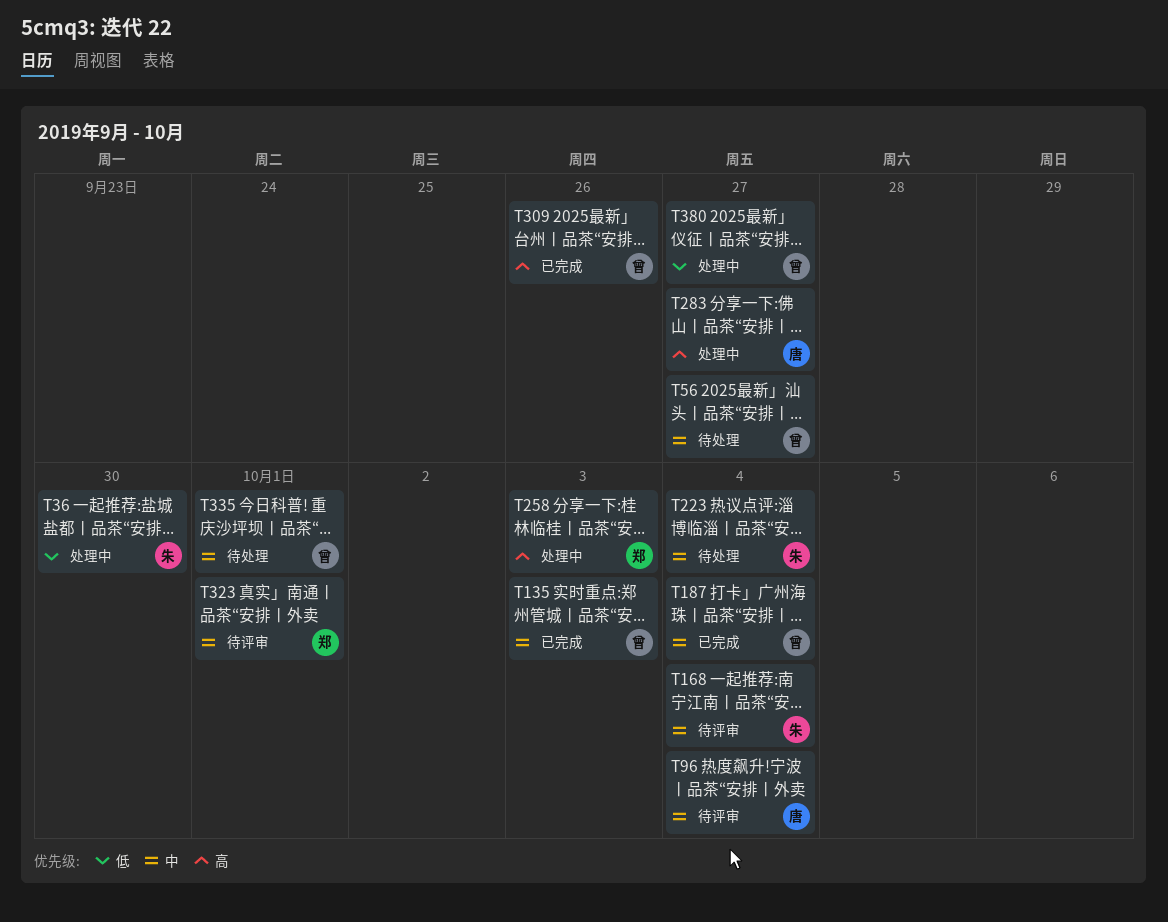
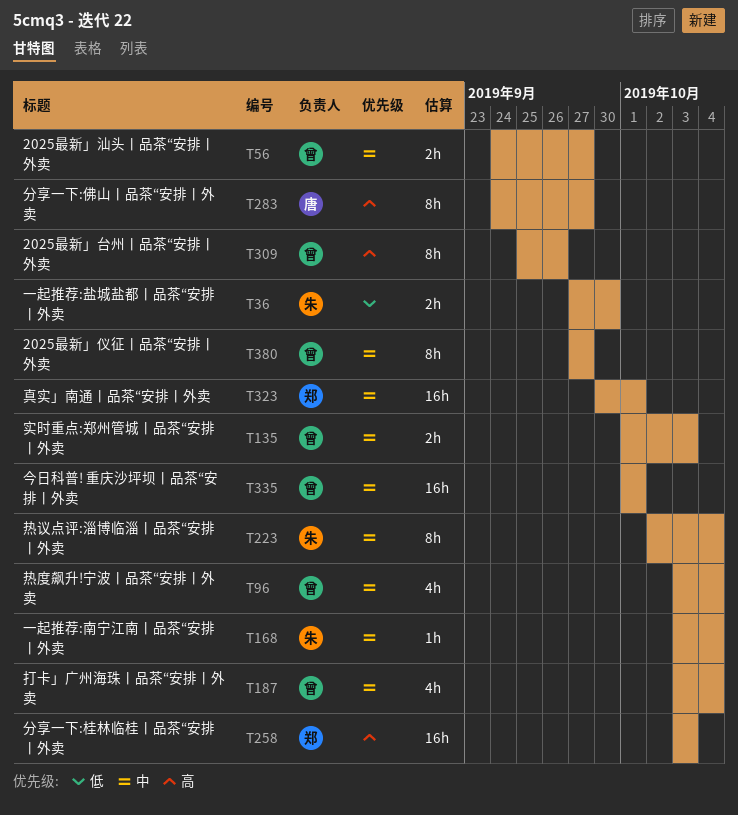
T96, owner: 唐 -> 曾
T380, priority: 低 -> 中

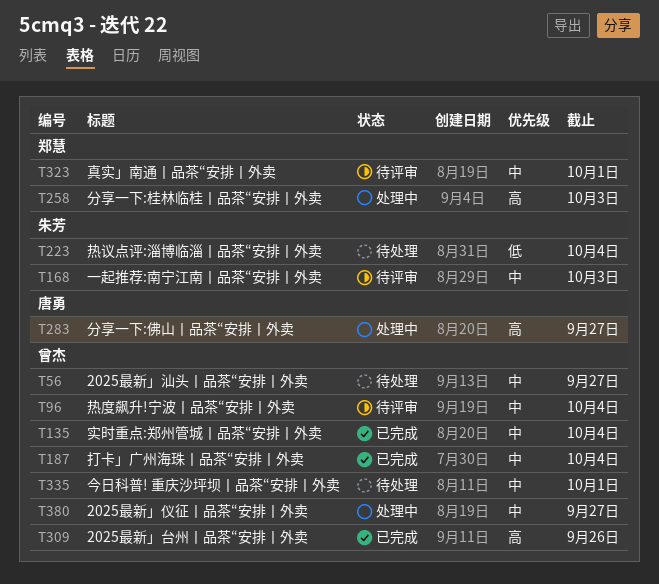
T36: present -> none
T135, due: Oct 3 -> Oct 4
T168, due: Oct 4 -> Oct 3
T223, priority: 中 -> 低

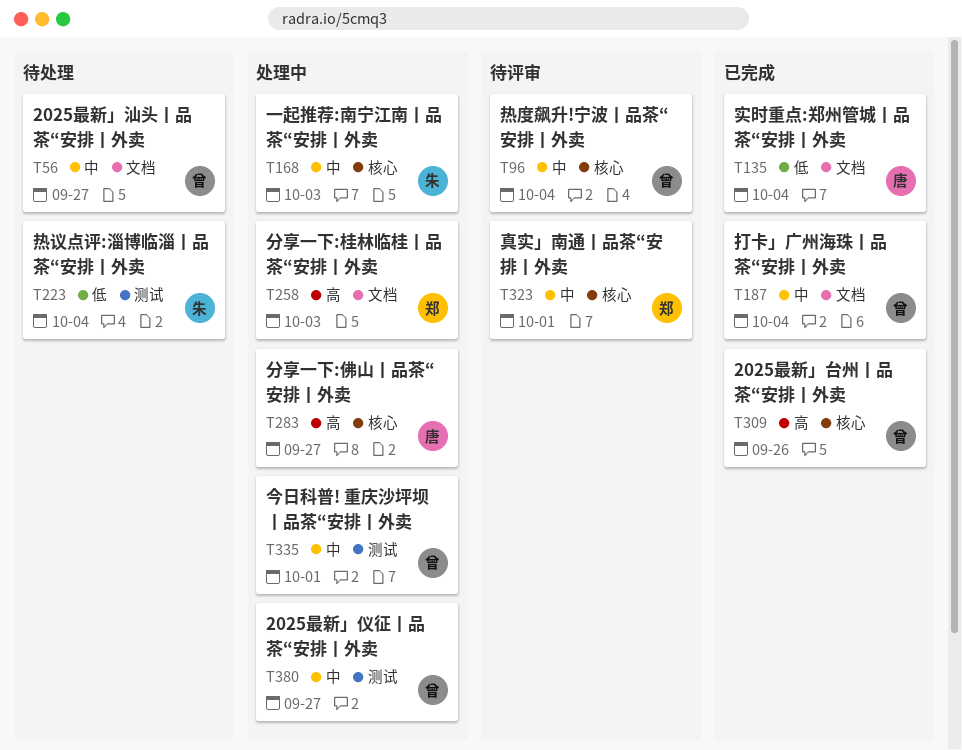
T135, owner: 曾杰 -> 唐勇
T135, priority: 中 -> 低
T168, status: 待评审 -> 处理中
T335, status: 待处理 -> 处理中

